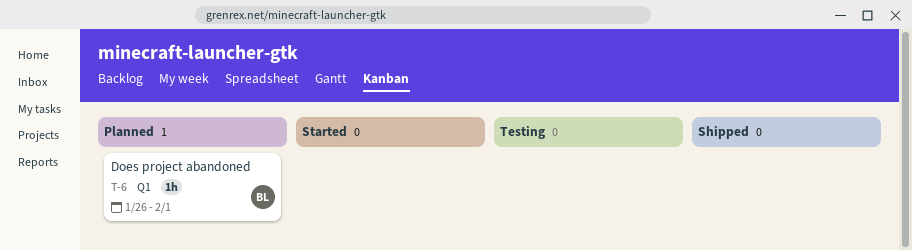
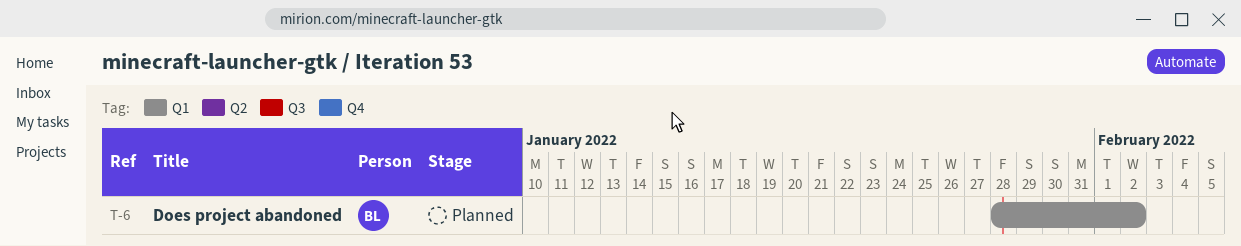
T-6, start: Jan 26 -> Jan 28
T-6, due: Feb 1 -> Feb 2

